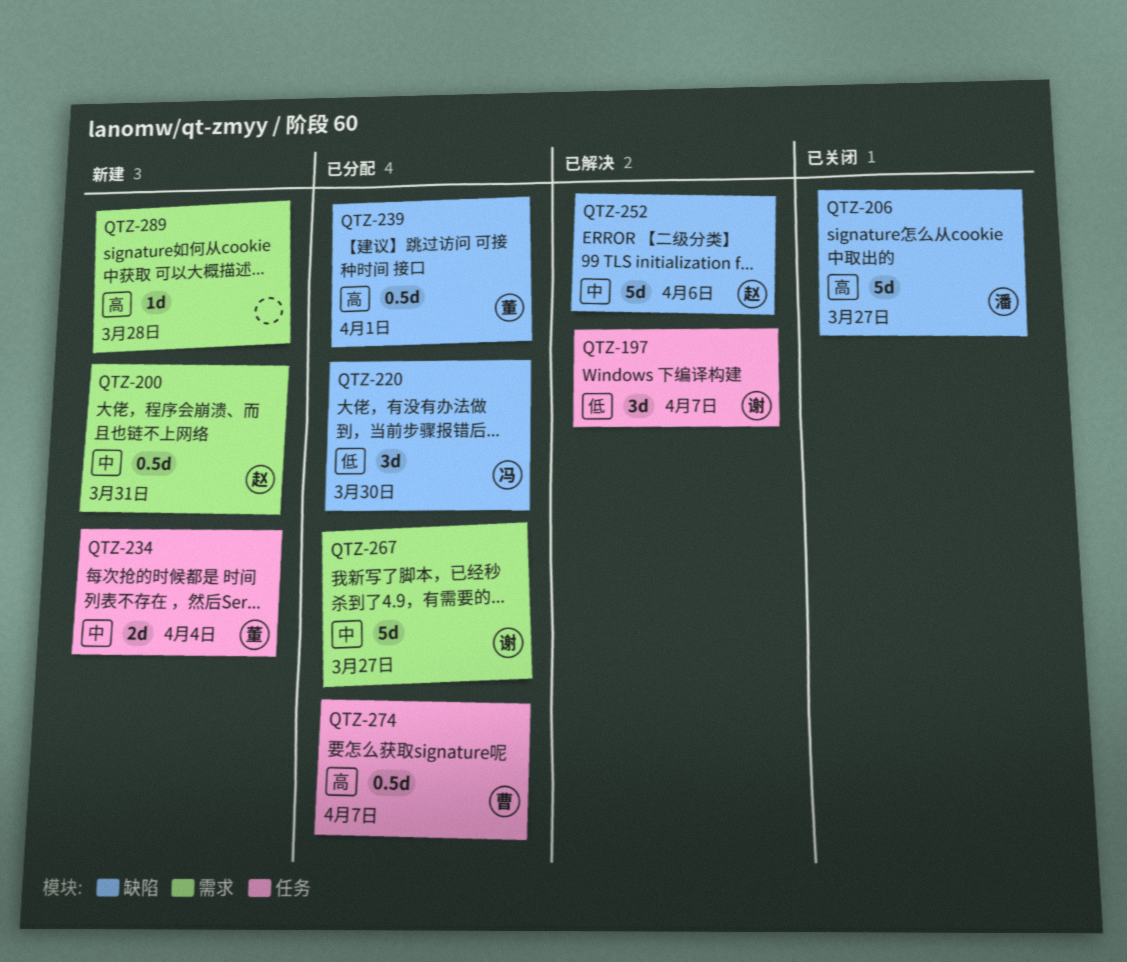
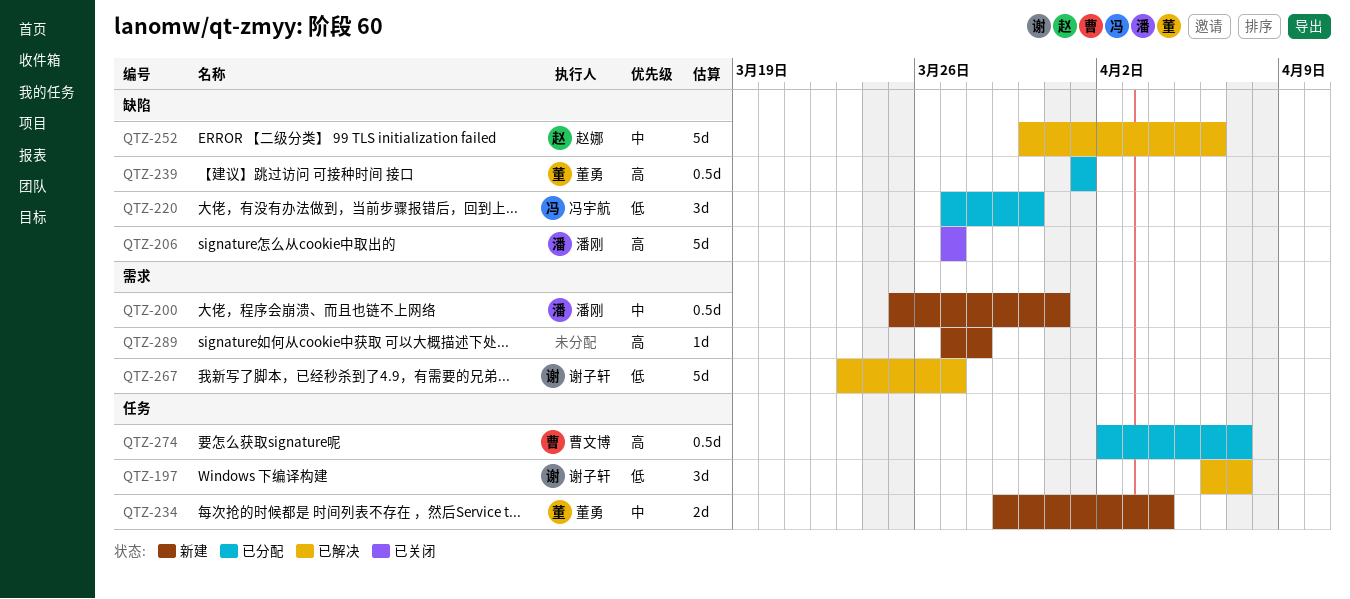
QTZ-200, owner: 赵娜 -> 潘刚
QTZ-267, status: 已分配 -> 已解决
QTZ-267, priority: 中 -> 低

